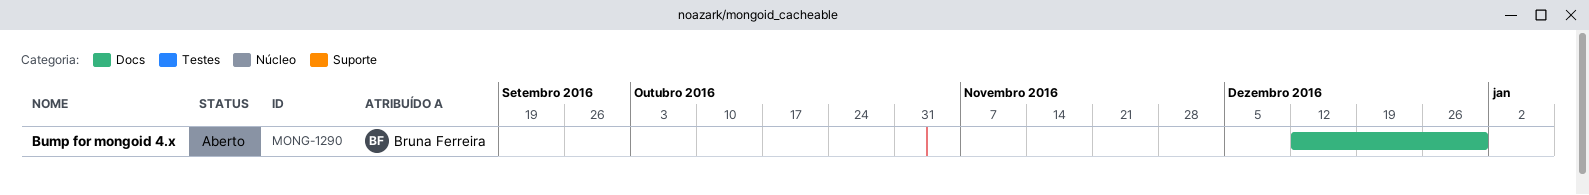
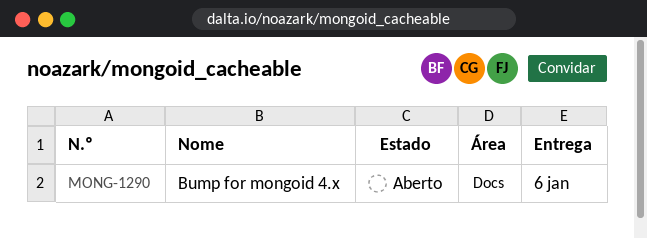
MONG-1290, due: Dec 30 -> Jan 6

